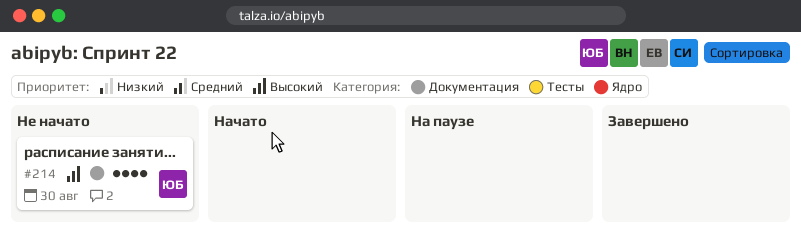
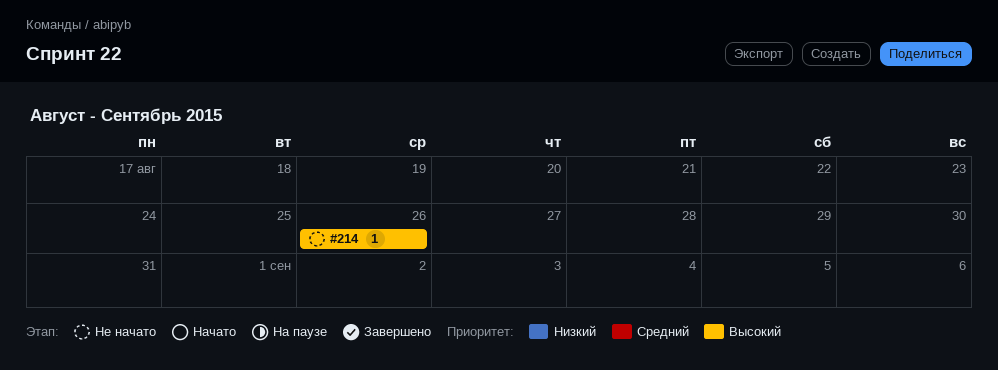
#214, estimate: 4 -> 1
#214, due: Aug 30 -> Aug 26

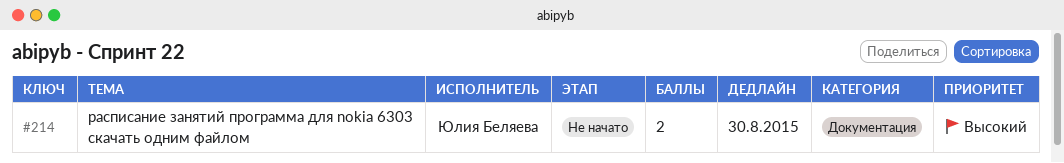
#214, estimate: 1 -> 2
#214, due: Aug 26 -> Aug 30

